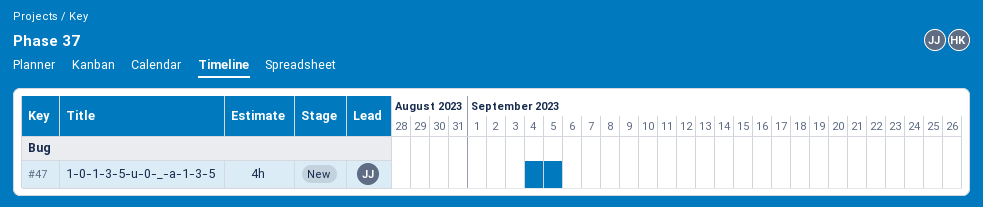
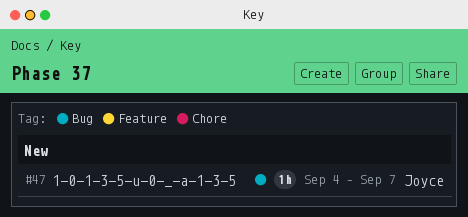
#47, estimate: 4h -> 1h
#47, due: Sep 5 -> Sep 7

